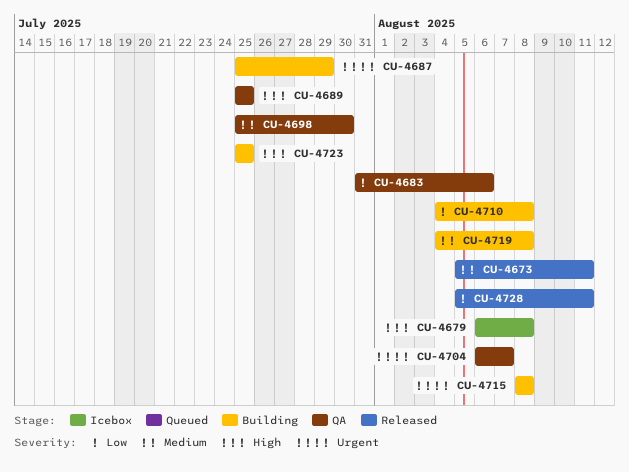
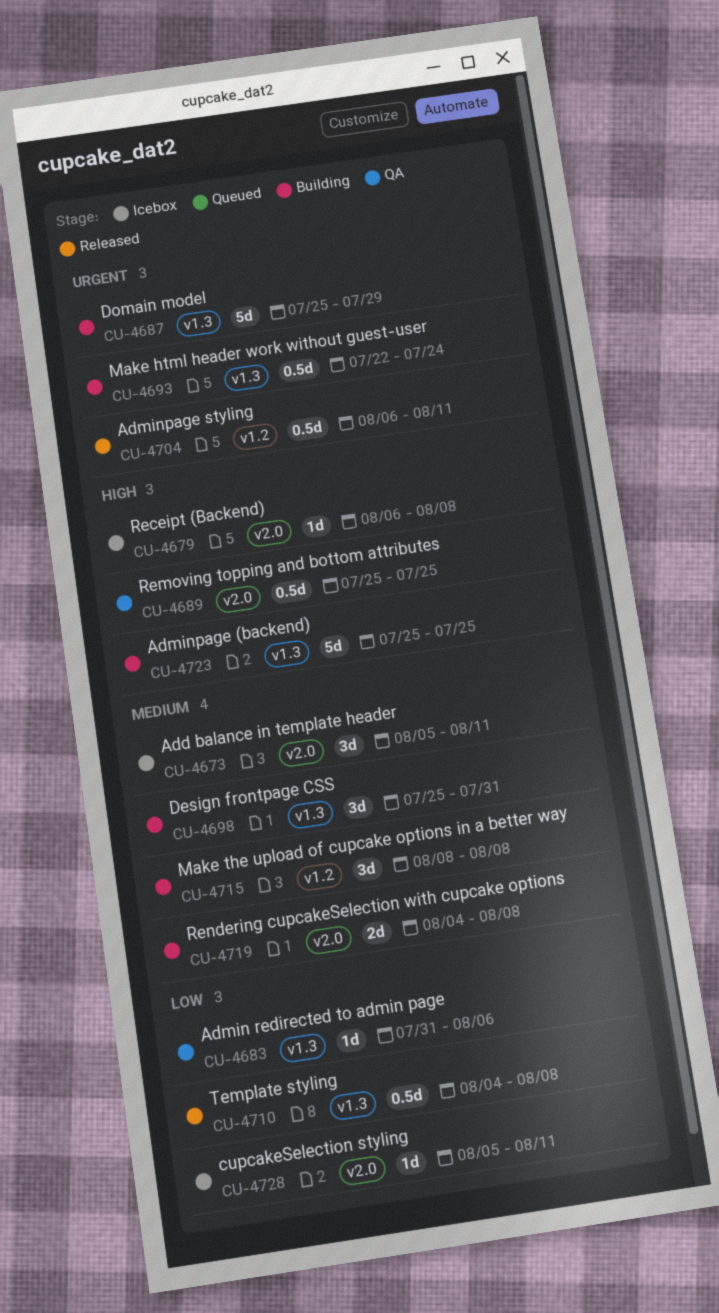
CU-4673, status: Released -> Icebox
CU-4693: none -> present
CU-4698, status: QA -> Building
CU-4698, due: Jul 30 -> Jul 31
CU-4704, status: QA -> Released
CU-4704, due: Aug 7 -> Aug 11
CU-4710, status: Building -> Released
CU-4715, priority: Urgent -> Medium
CU-4728, status: Released -> Icebox

